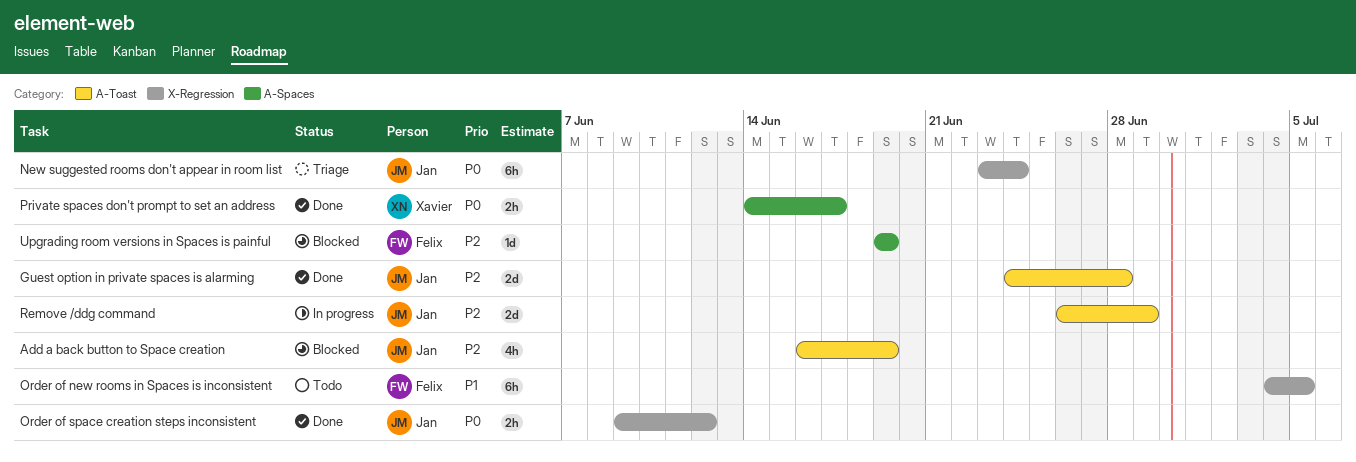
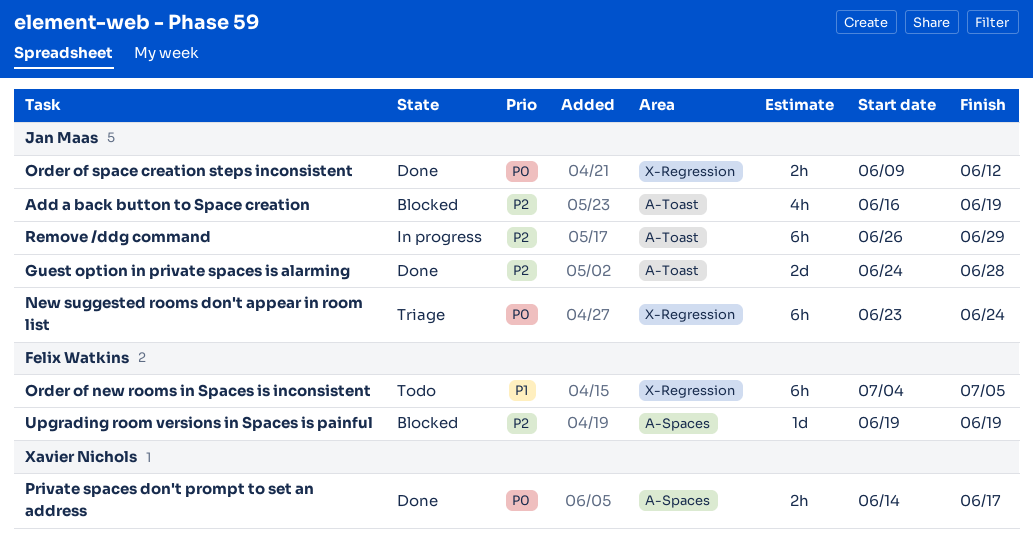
Remove /ddg command, estimate: 2d -> 6h

